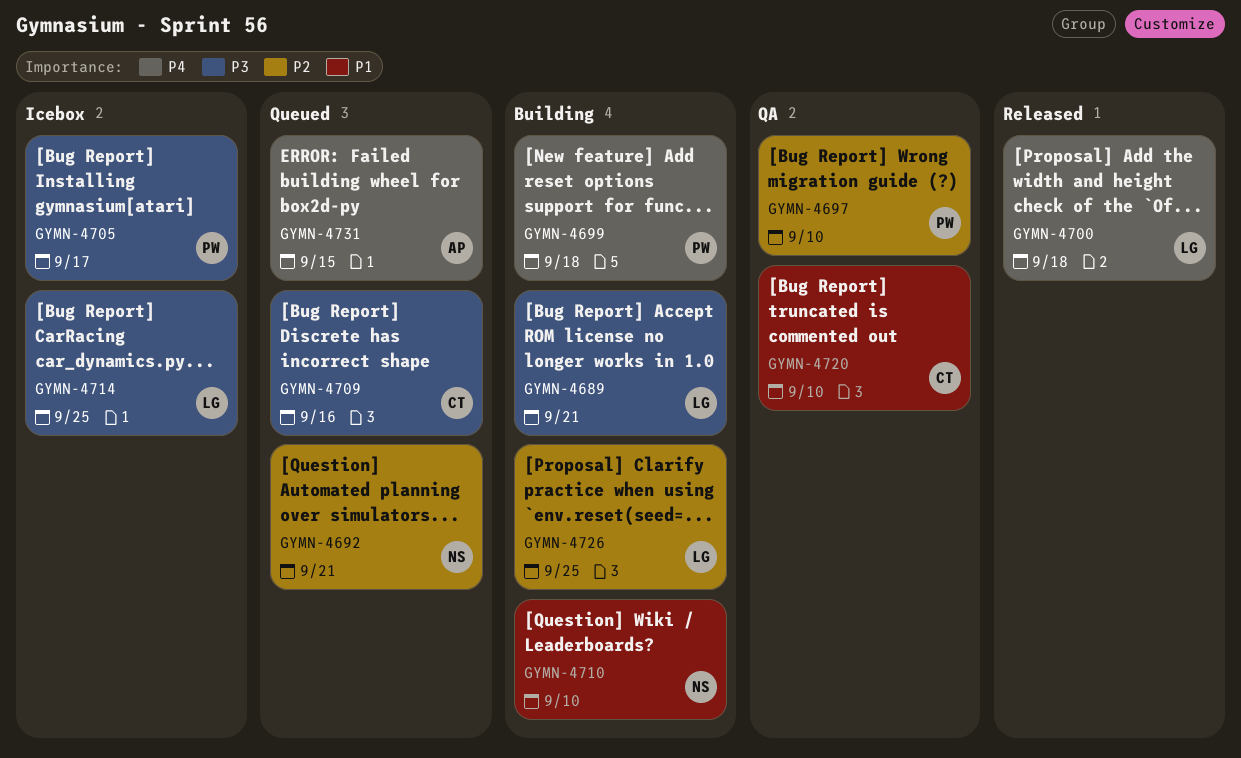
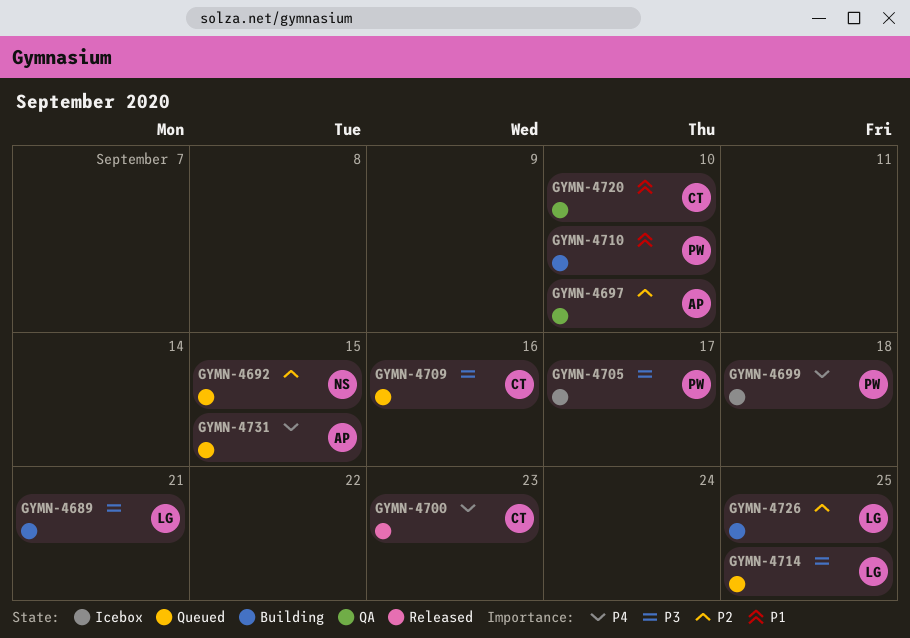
GYMN-4692, due: Sep 21 -> Sep 15
GYMN-4697, owner: PW -> AP
GYMN-4699, status: Building -> Icebox
GYMN-4700, owner: LG -> CT
GYMN-4700, due: Sep 18 -> Sep 23
GYMN-4710, owner: NS -> PW
GYMN-4714, status: Icebox -> Queued

